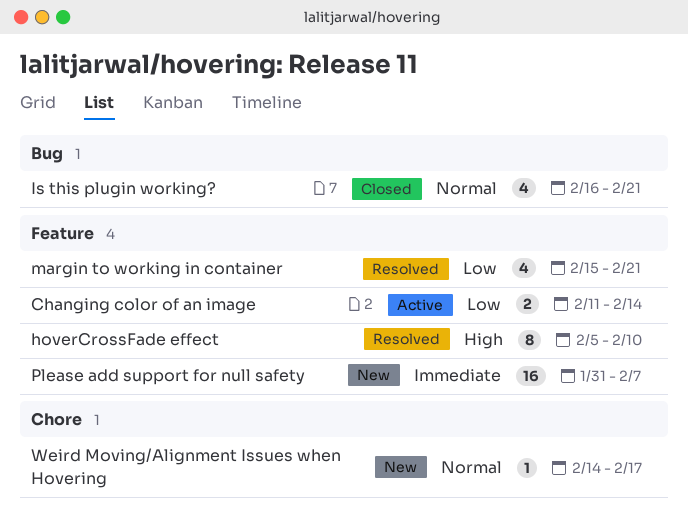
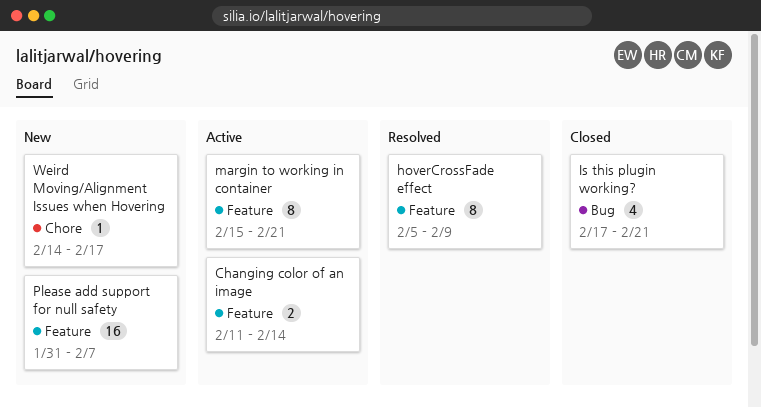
hoverCrossFade effect, due: Feb 10 -> Feb 9
Is this plugin working?, start: Feb 16 -> Feb 17
margin to working in container, status: Resolved -> Active
margin to working in container, estimate: 4 -> 8

